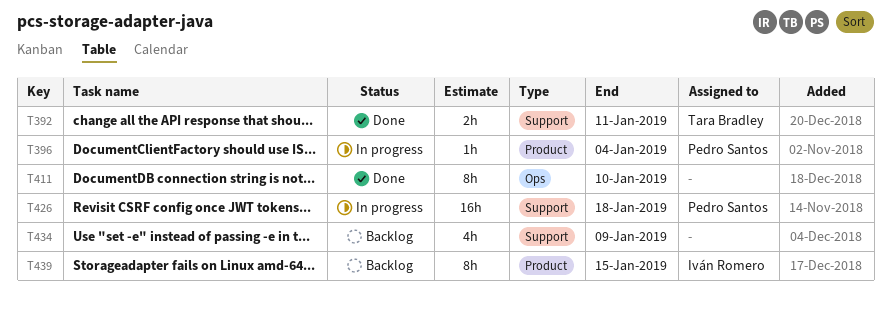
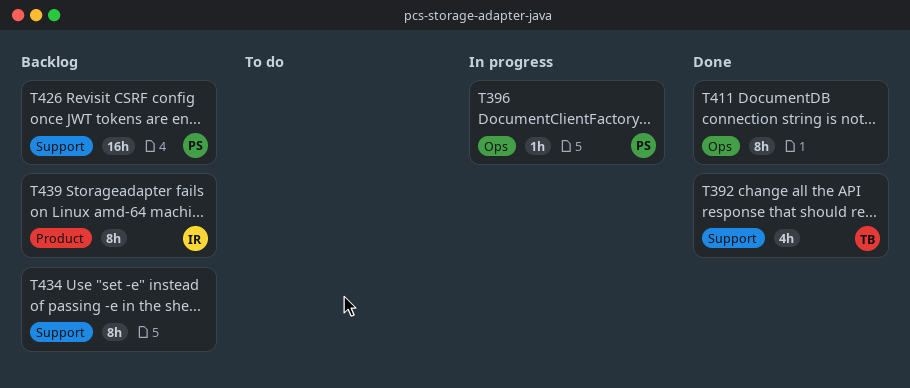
T392, estimate: 2h -> 4h
T396, label: Product -> Ops
T426, status: In progress -> Backlog
T434, estimate: 4h -> 8h

